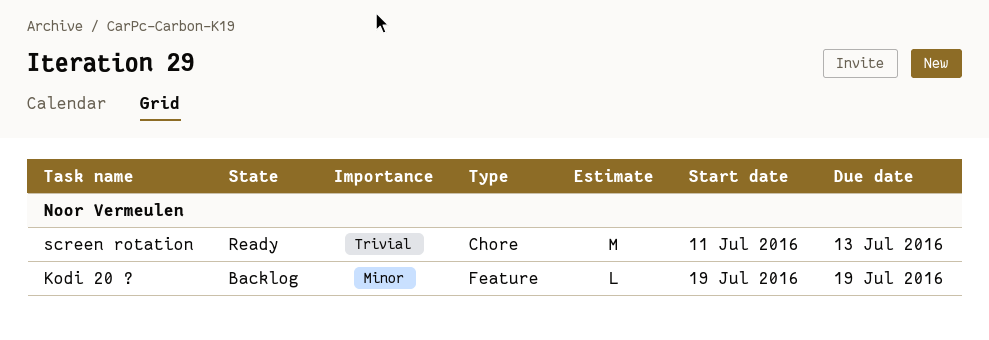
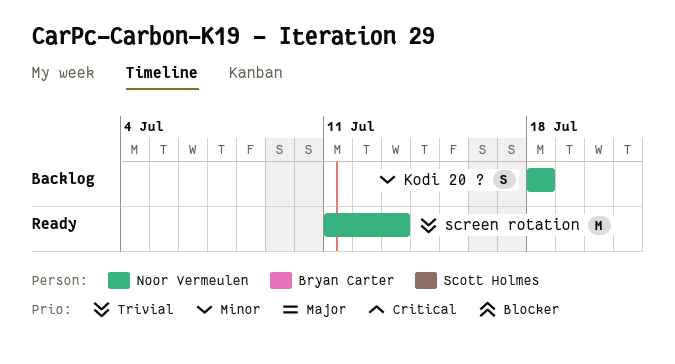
Kodi 20 ?, estimate: L -> S
Kodi 20 ?, start: Jul 19 -> Jul 18
Kodi 20 ?, due: Jul 19 -> Jul 18

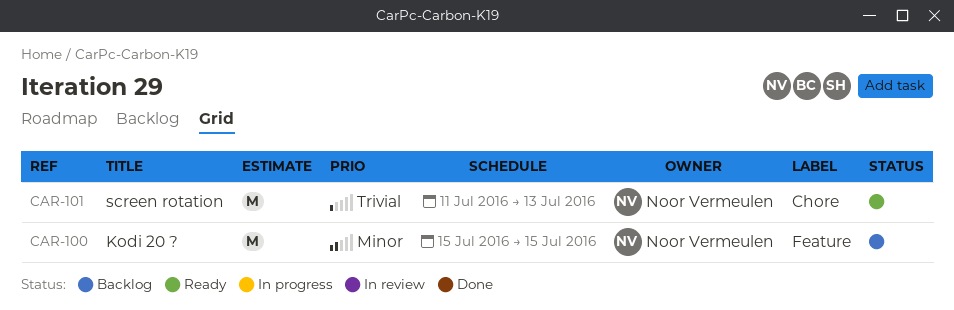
Kodi 20 ?, estimate: S -> M
Kodi 20 ?, start: Jul 18 -> Jul 15
Kodi 20 ?, due: Jul 18 -> Jul 15

